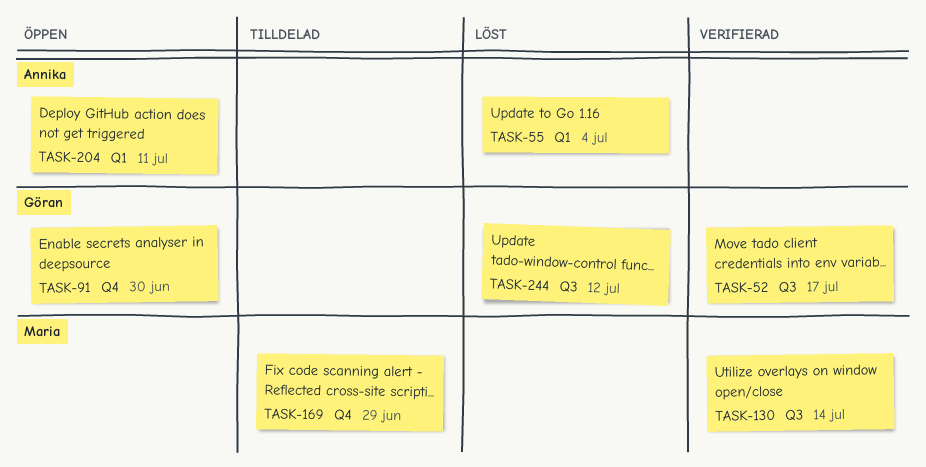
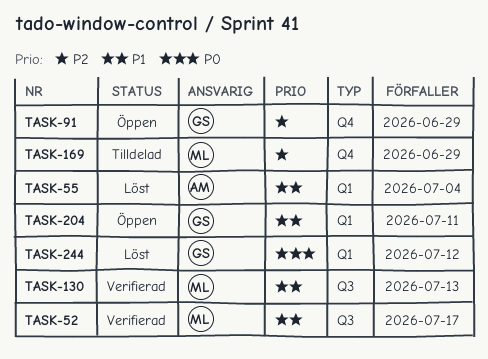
TASK-52, owner: Göran -> Maria
TASK-91, due: Jun 30 -> Jun 29
TASK-130, due: Jul 14 -> Jul 13
TASK-204, owner: Annika -> Göran
TASK-244, label: Q3 -> Q1

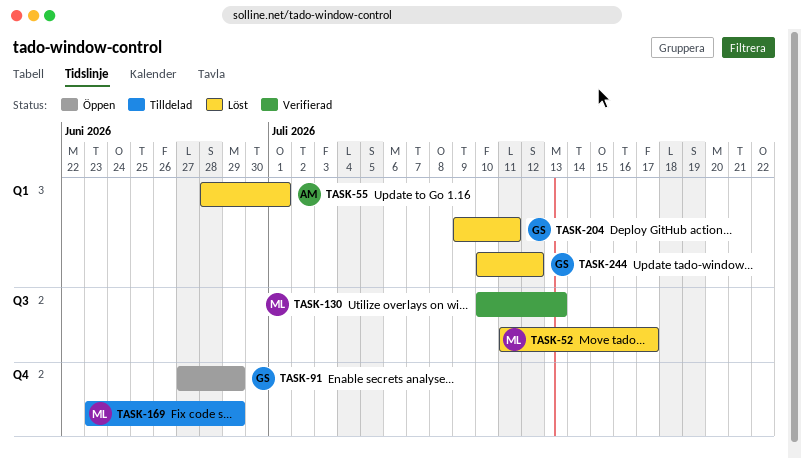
TASK-52, status: Verifierad -> Löst
TASK-55, due: Jul 4 -> Jul 1
TASK-204, status: Öppen -> Löst

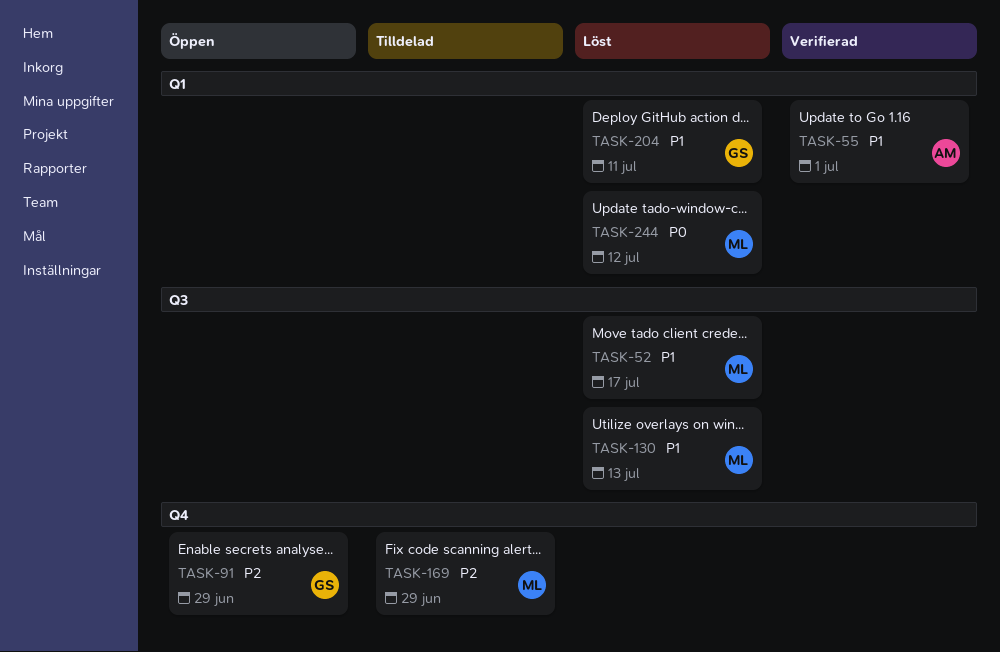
TASK-55, status: Löst -> Verifierad
TASK-130, status: Verifierad -> Löst
TASK-244, owner: GS -> ML

